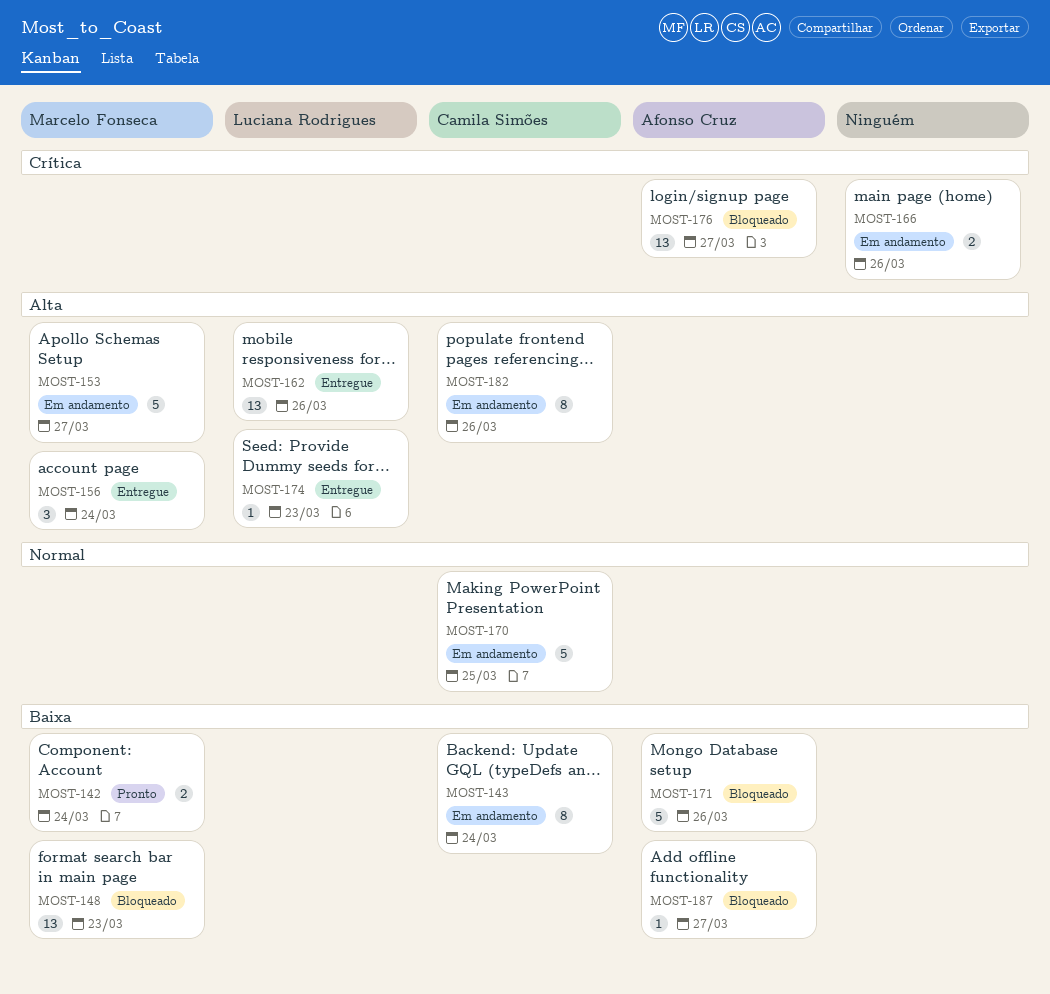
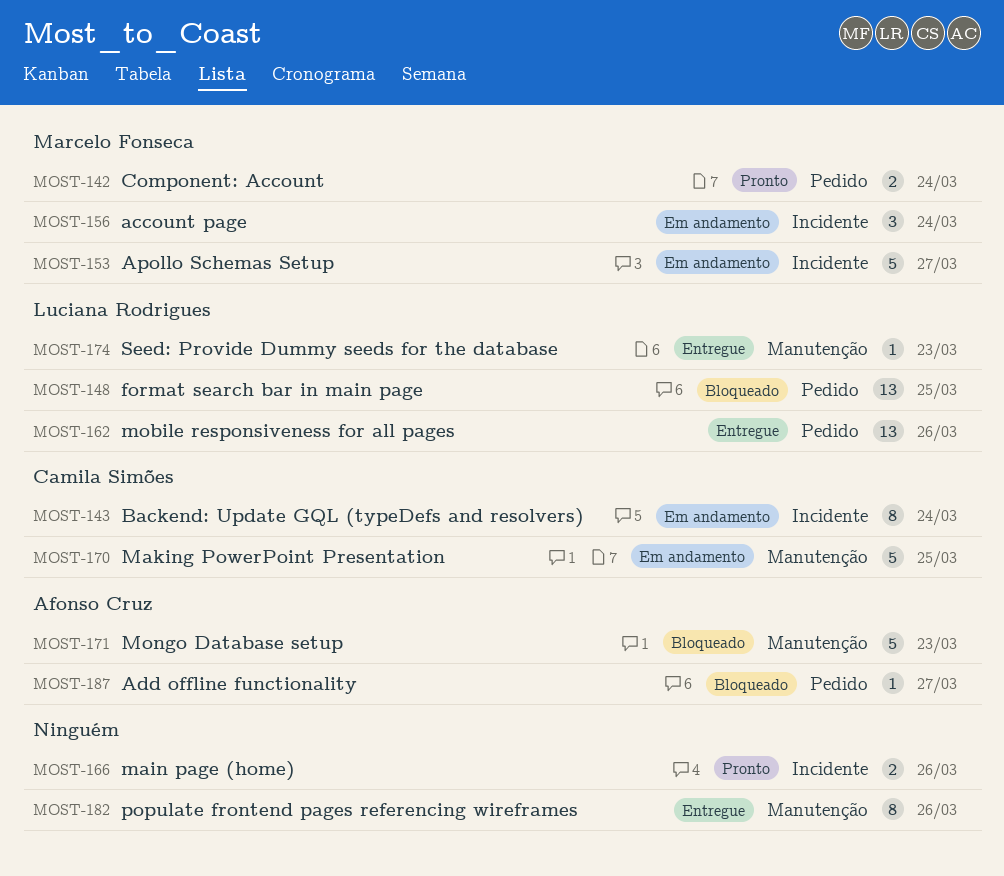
MOST-148, owner: Marcelo Fonseca -> Luciana Rodrigues
MOST-148, due: Mar 23 -> Mar 25
MOST-156, status: Entregue -> Em andamento
MOST-166, status: Em andamento -> Pronto
MOST-171, due: Mar 26 -> Mar 23
MOST-176: present -> none
MOST-182, status: Em andamento -> Entregue
MOST-182, owner: Camila Simões -> none

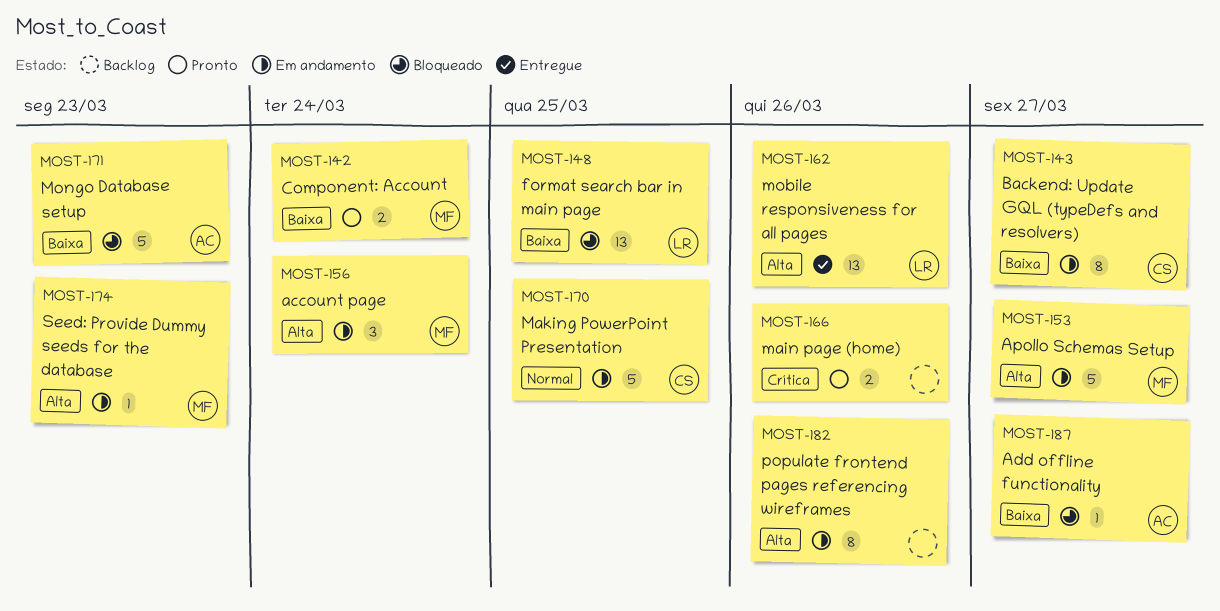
MOST-143, due: Mar 24 -> Mar 27
MOST-174, status: Entregue -> Em andamento
MOST-174, owner: Luciana Rodrigues -> Marcelo Fonseca
MOST-182, status: Entregue -> Em andamento

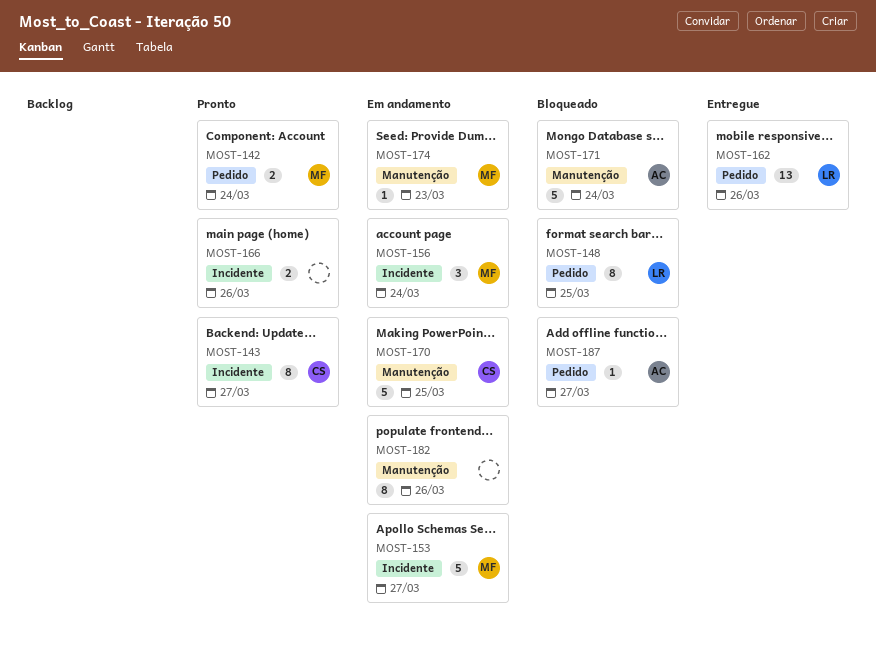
MOST-143, status: Em andamento -> Pronto
MOST-148, estimate: 13 -> 8
MOST-171, due: Mar 23 -> Mar 24

